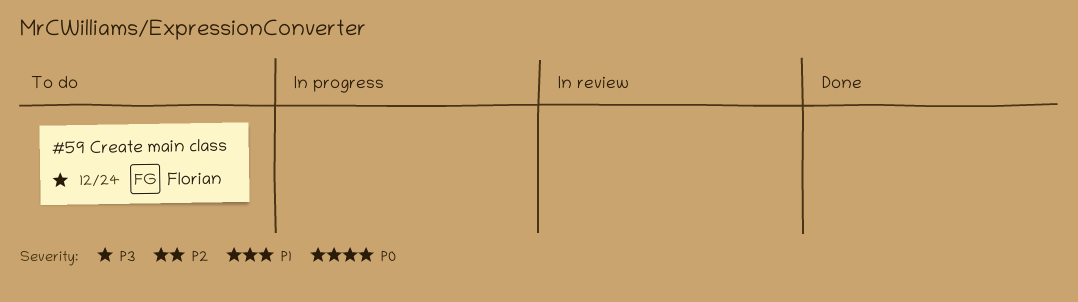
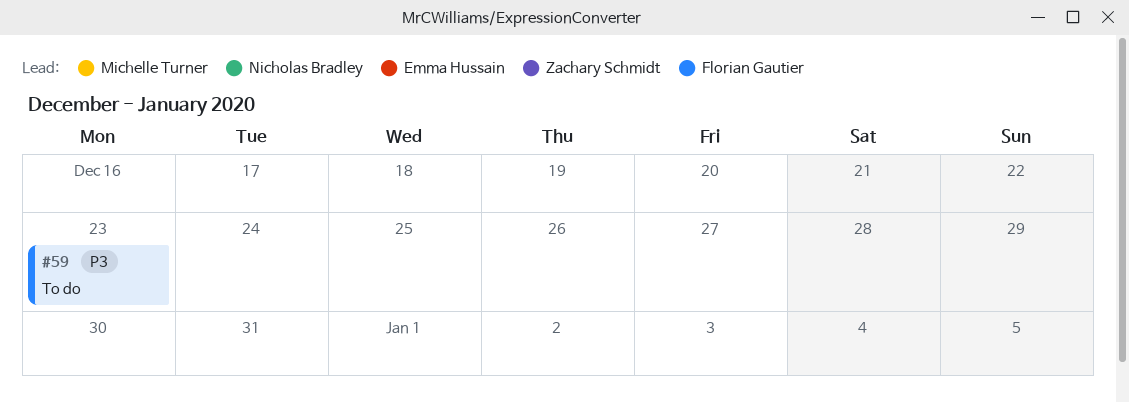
#59, due: Dec 24 -> Dec 23

